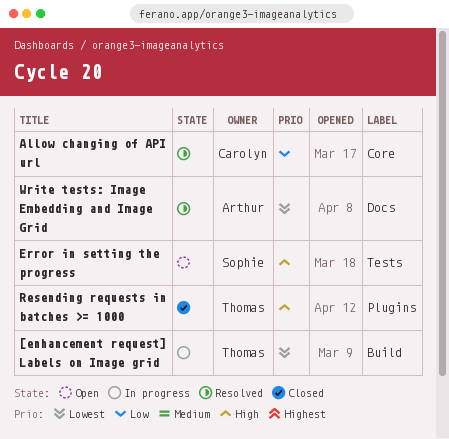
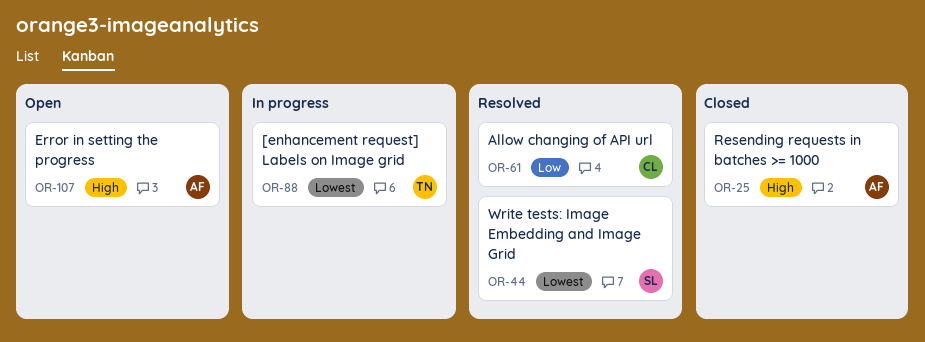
Error in setting the progress, owner: Sophie -> Arthur
Resending requests in batches >= 1000, owner: Thomas -> Arthur
Write tests: Image Embedding and Image Grid, owner: Arthur -> Sophie

